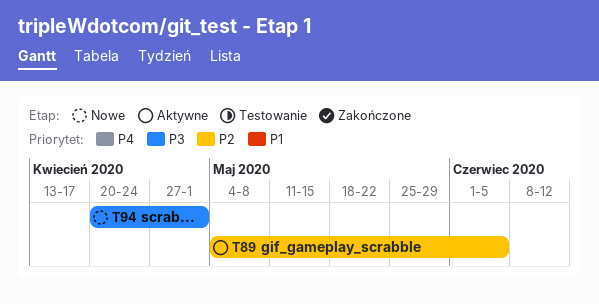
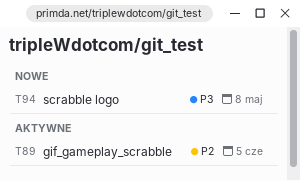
T94, due: May 1 -> May 8

